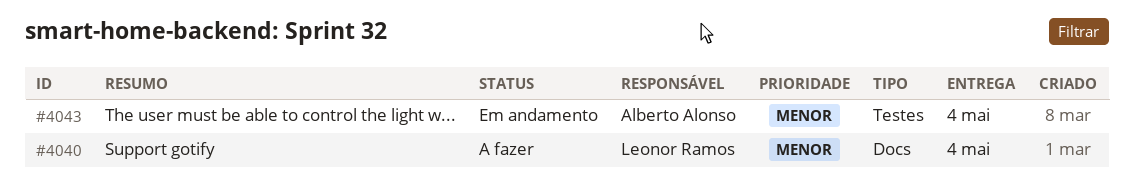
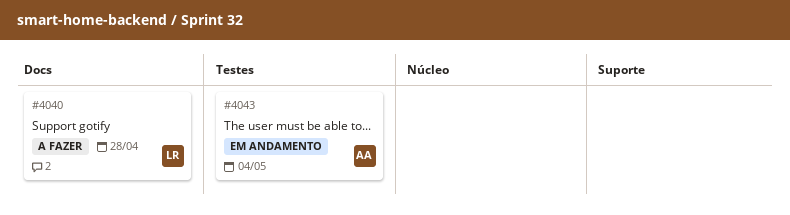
#4040, due: May 4 -> Apr 28

